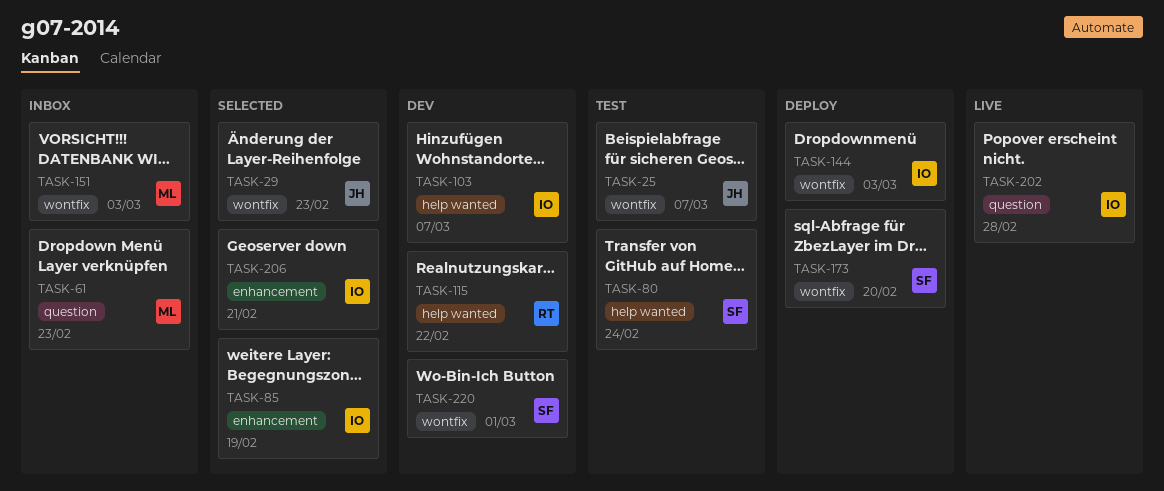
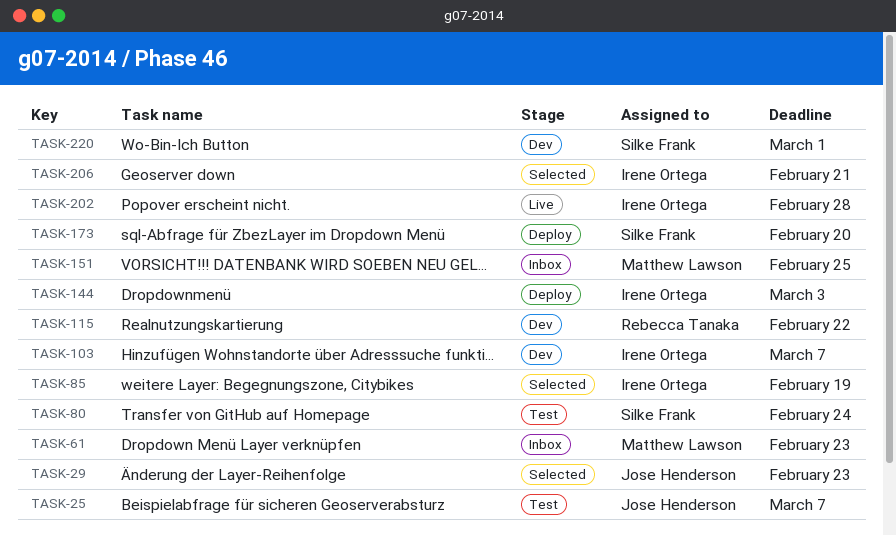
TASK-151, due: Mar 3 -> Feb 25

